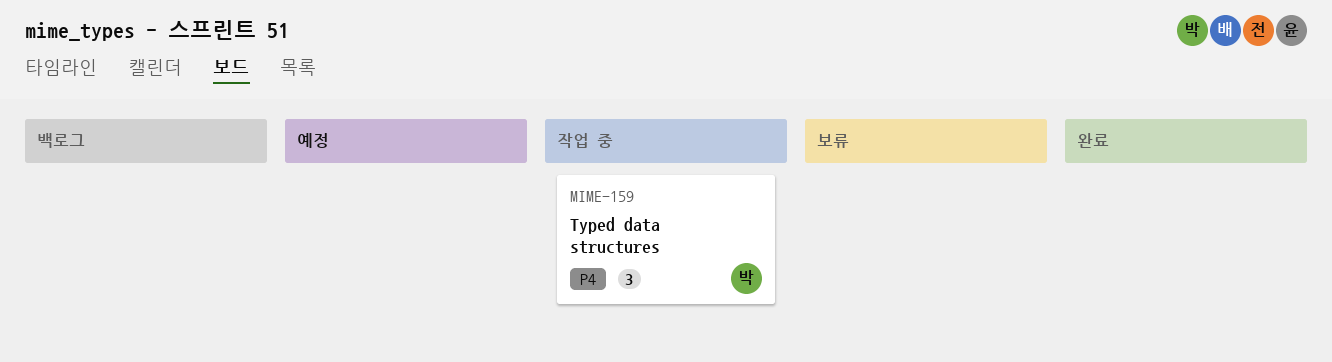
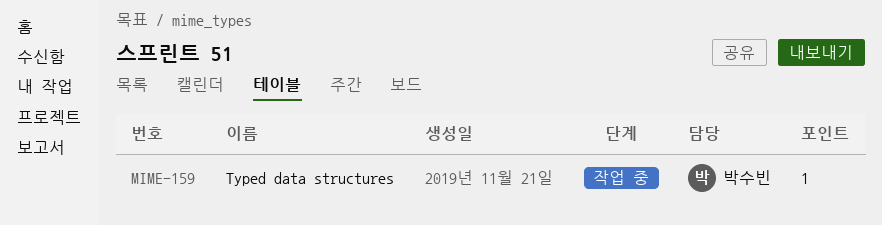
MIME-159, estimate: 3 -> 1

